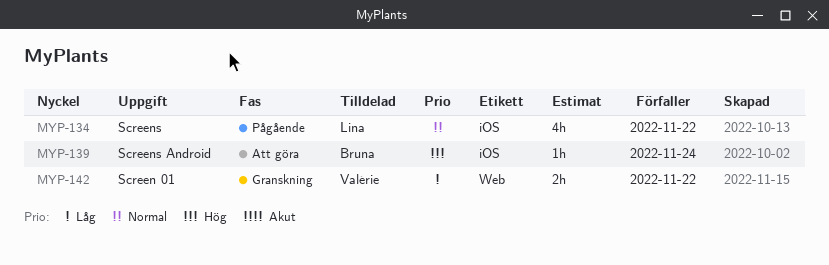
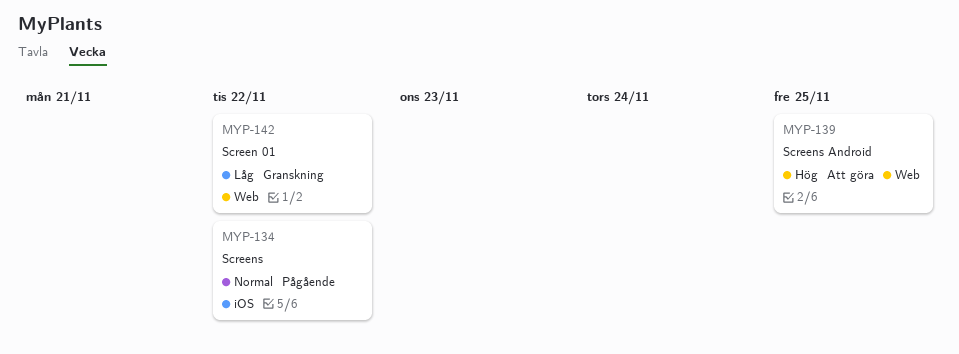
MYP-139, label: iOS -> Web
MYP-139, due: Nov 24 -> Nov 25

